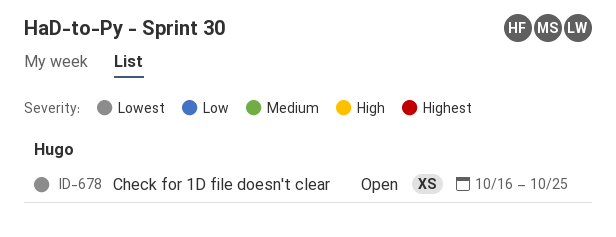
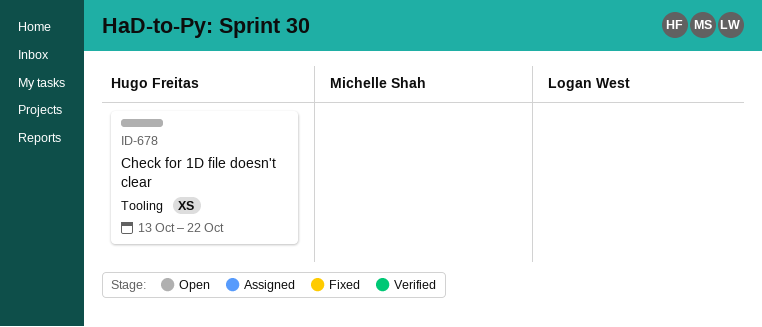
ID-678, start: Oct 16 -> Oct 13
ID-678, due: Oct 25 -> Oct 22

